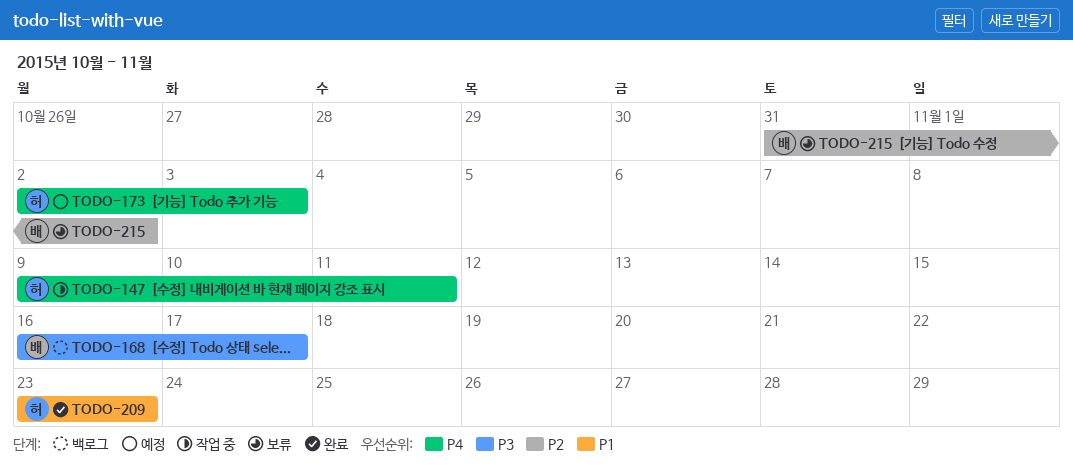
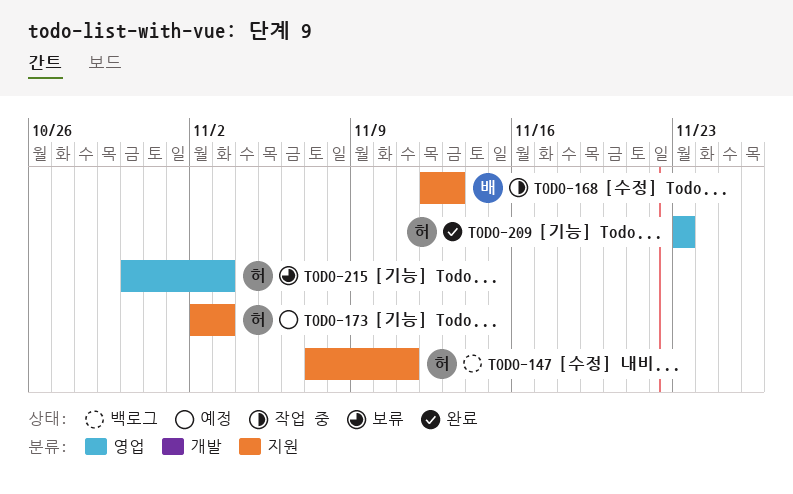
TODO-147, status: 작업 중 -> 백로그
TODO-147, start: Nov 9 -> Nov 7
TODO-168, status: 백로그 -> 작업 중
TODO-168, start: Nov 16 -> Nov 12
TODO-168, due: Nov 17 -> Nov 13
TODO-215, owner: 배 -> 허
TODO-215, start: Oct 31 -> Oct 30
TODO-215, due: Nov 2 -> Nov 3

